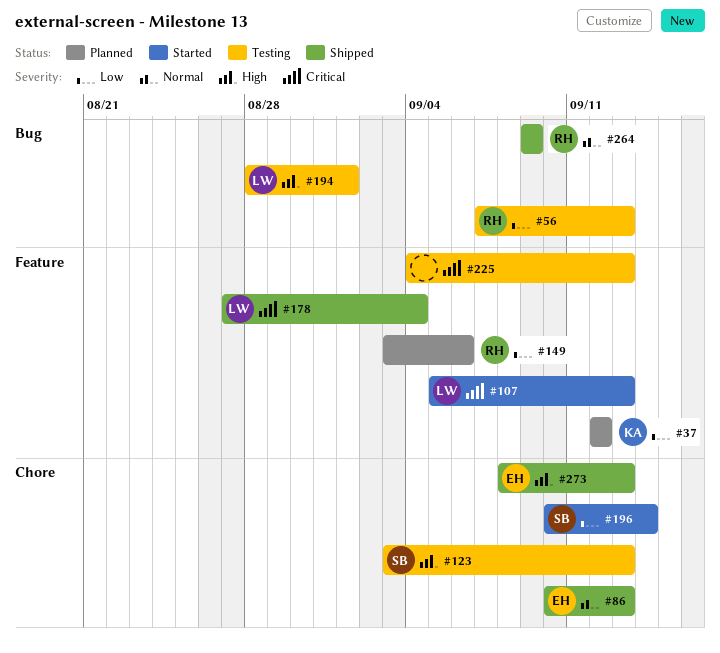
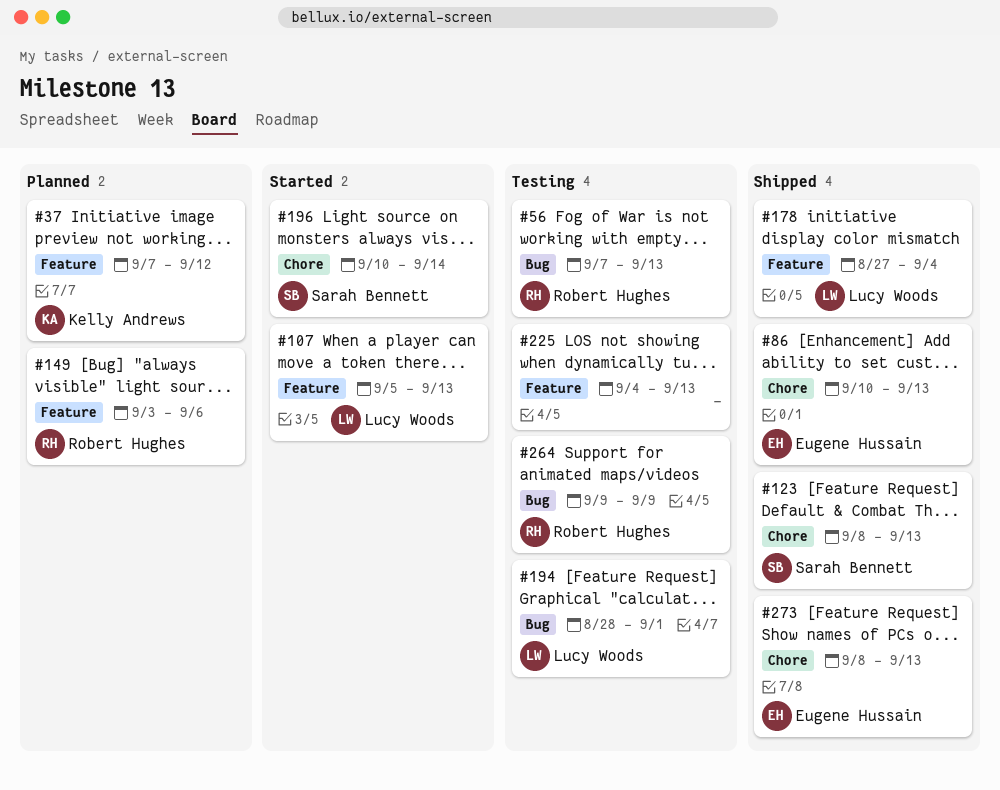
#37, start: Sep 12 -> Sep 7
#123, status: Testing -> Shipped
#123, start: Sep 3 -> Sep 8
#264, status: Shipped -> Testing

